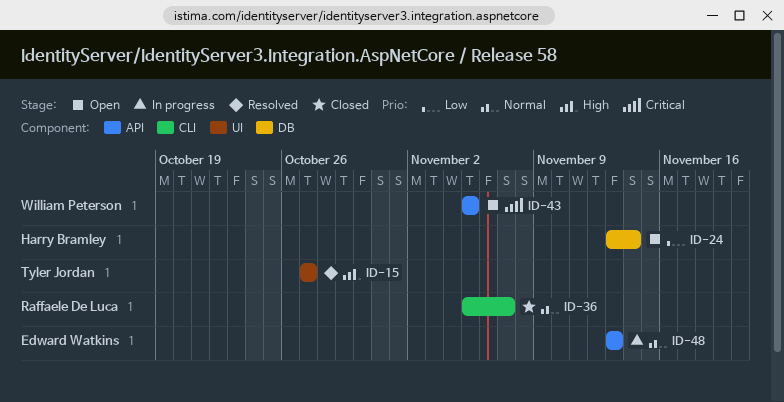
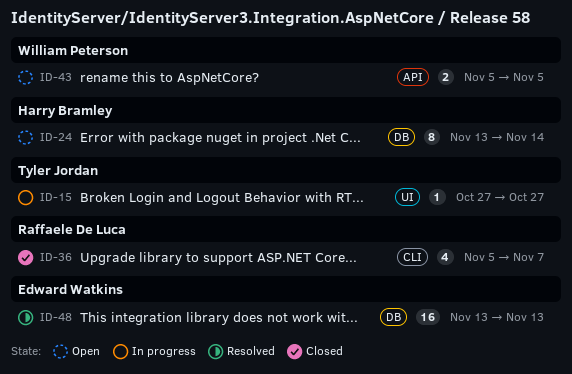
ID-15, status: Resolved -> In progress
ID-48, status: In progress -> Resolved
ID-48, label: API -> DB

